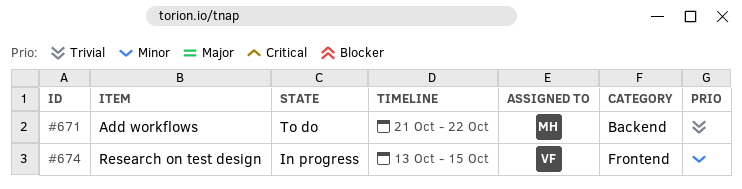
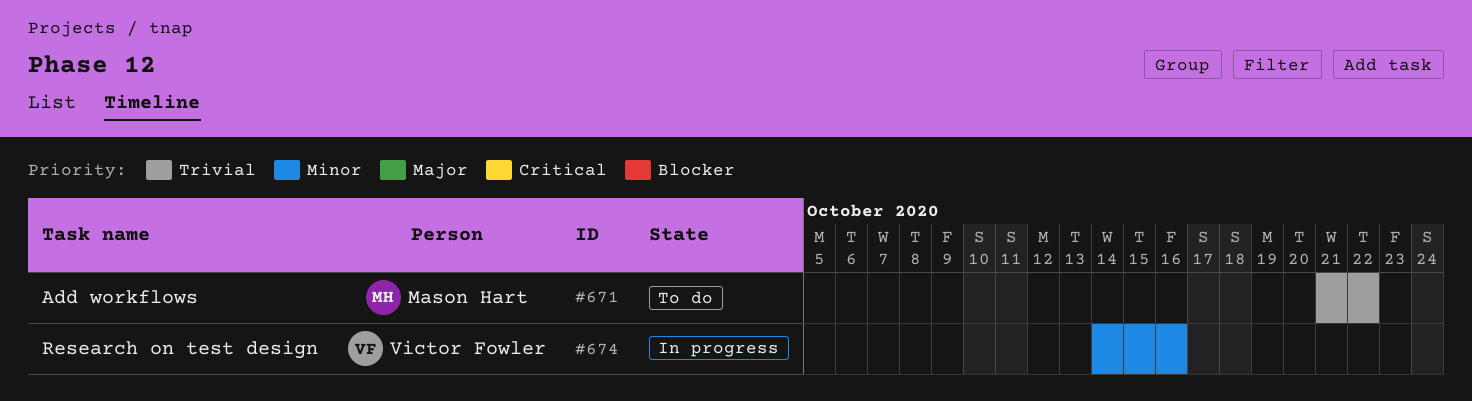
#674, start: Oct 13 -> Oct 14
#674, due: Oct 15 -> Oct 16

